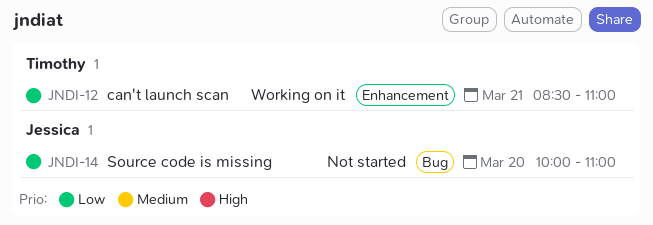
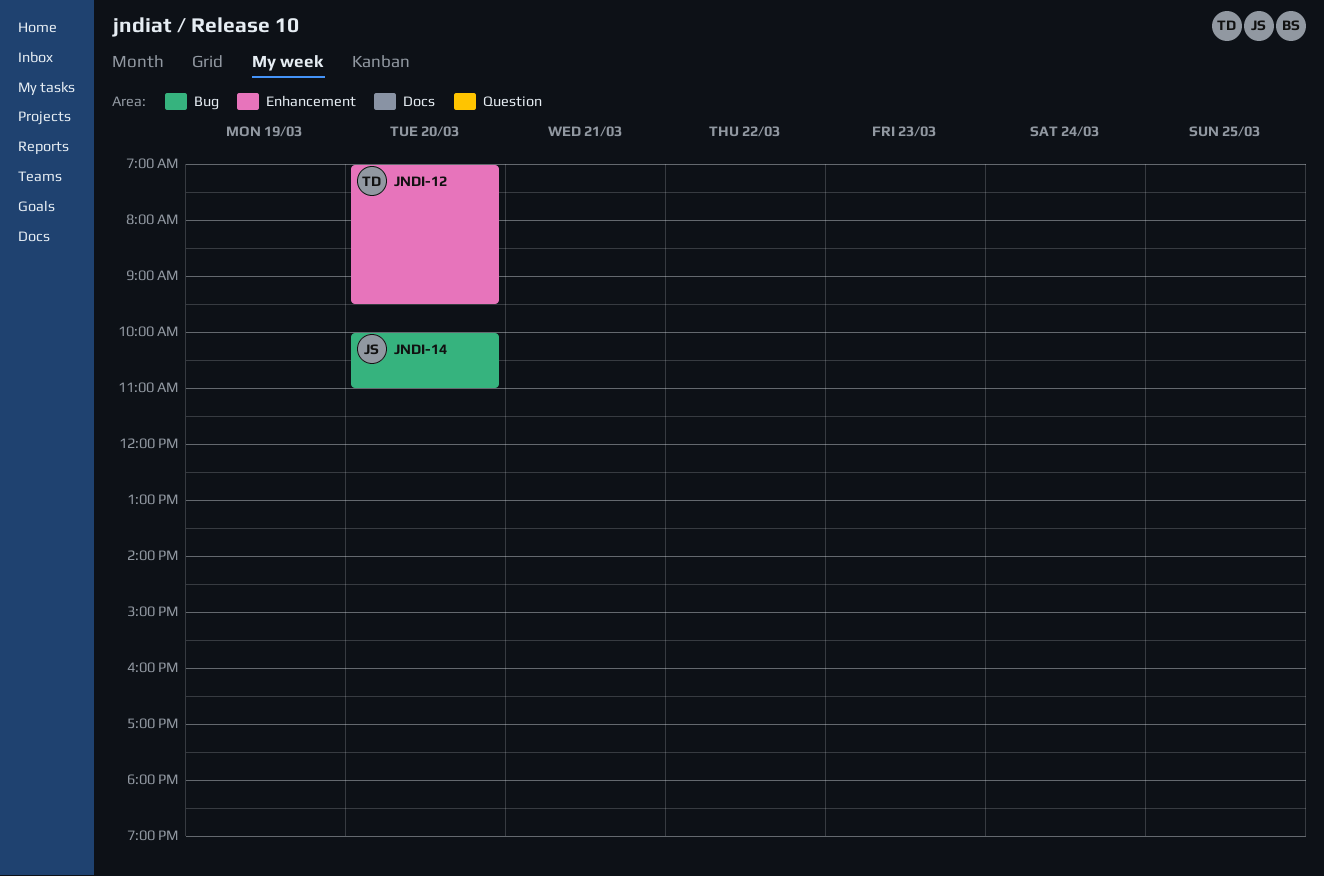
JNDI-12, day: Mar 21 -> Mar 20
JNDI-12, begins: 08:30 -> 07:00
JNDI-12, ends: 11:00 -> 09:30

